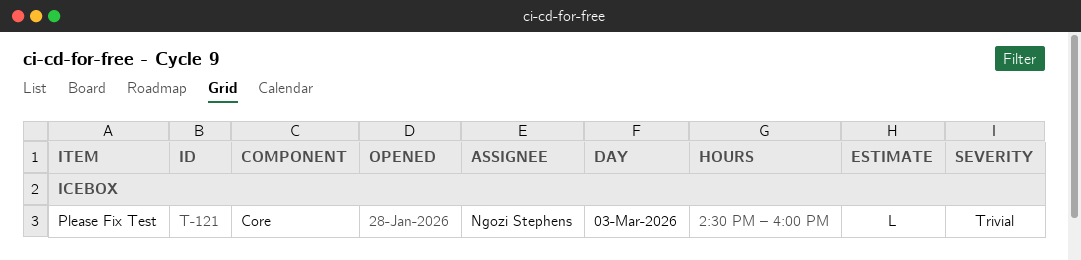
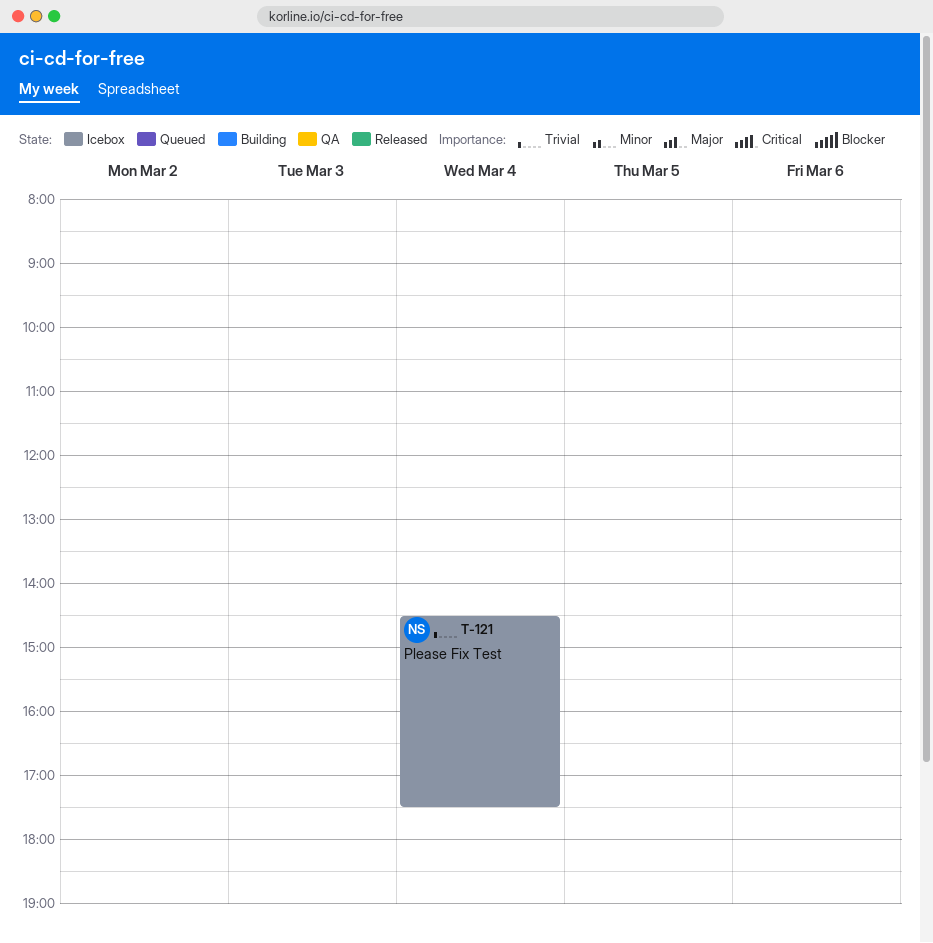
T-121, day: Mar 3 -> Mar 4
T-121, ends: 16:00 -> 17:30

